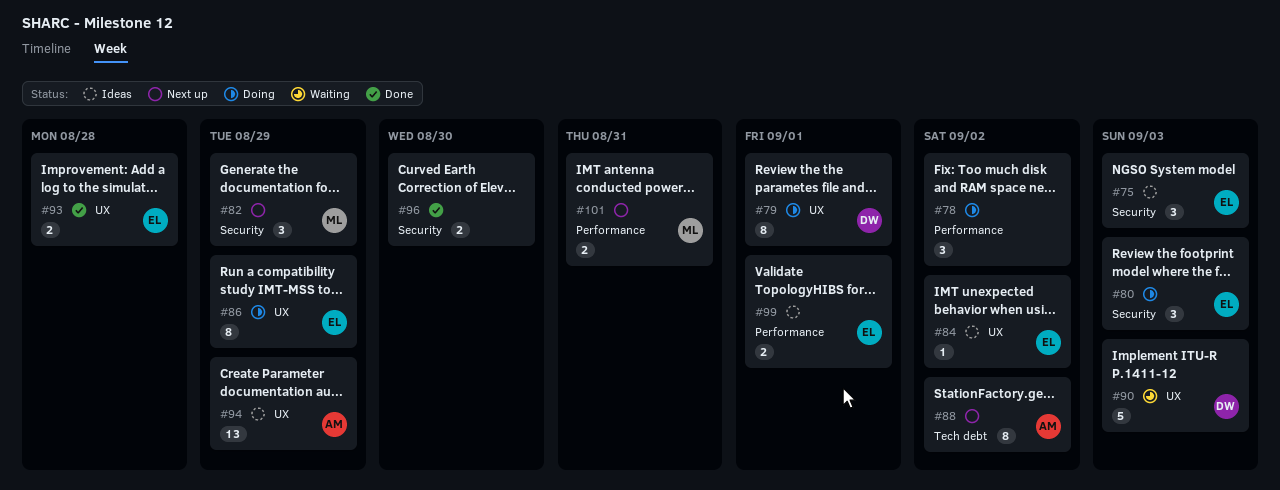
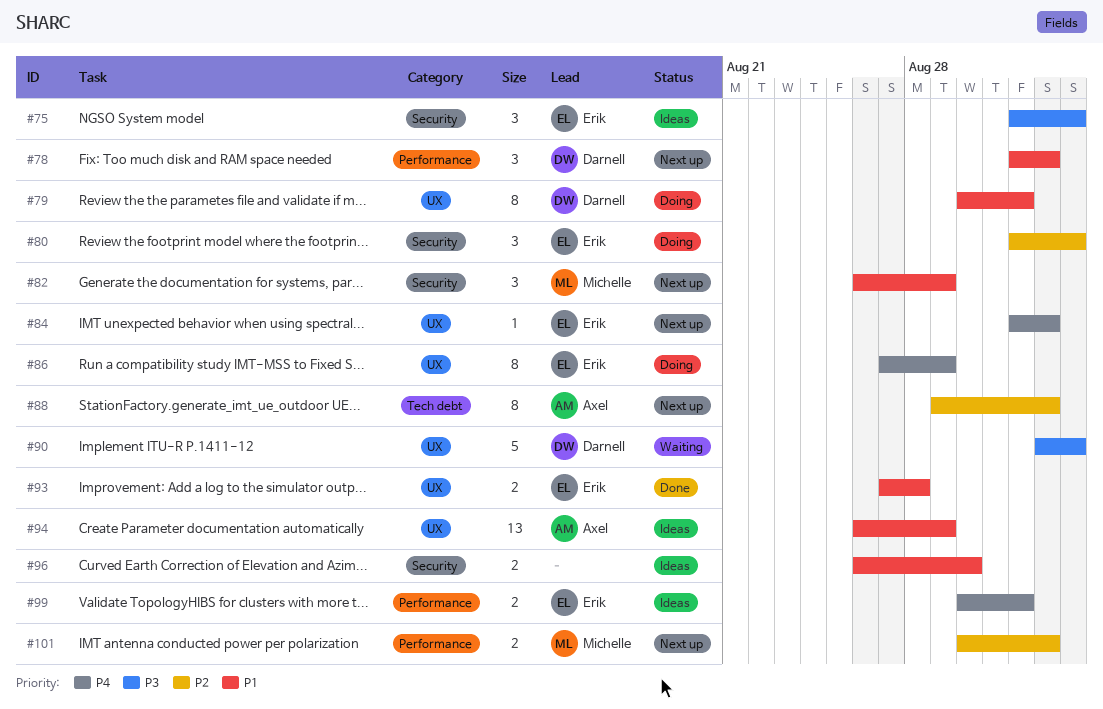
#78, status: Doing -> Next up
#78, owner: none -> Darnell
#84, status: Ideas -> Next up
#96, status: Done -> Ideas
#101, due: Aug 31 -> Sep 2

